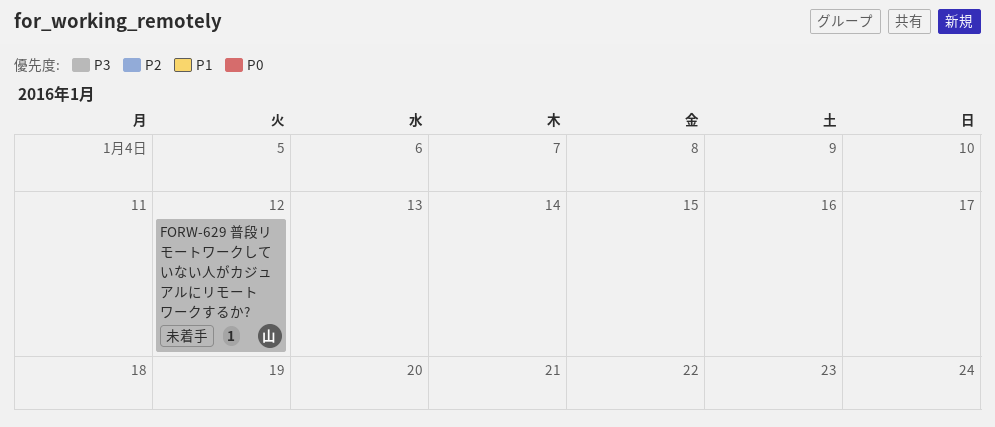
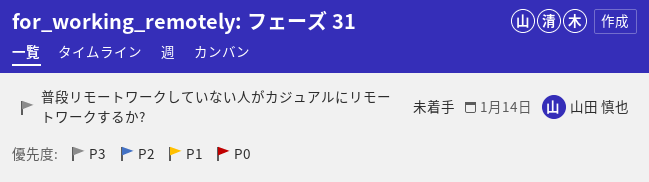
普段リモートワークしていない人がカジュアルにリモートワークするか?, due: Jan 12 -> Jan 14

